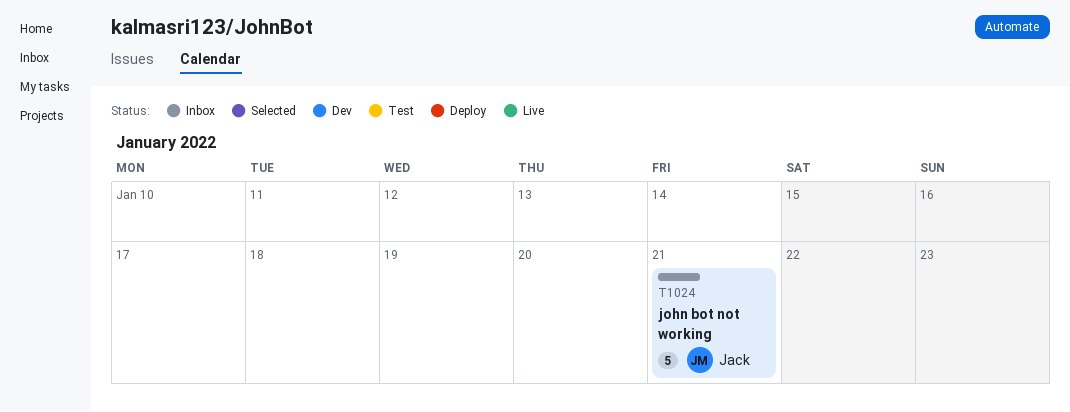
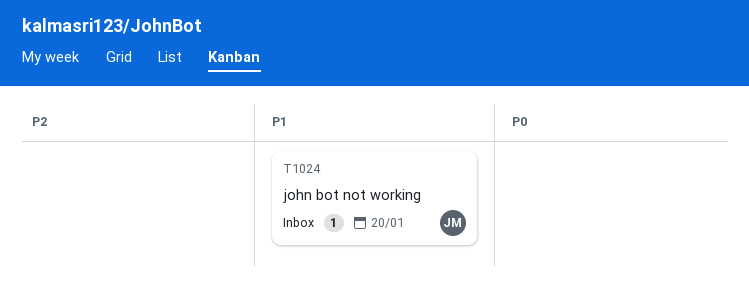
T1024, estimate: 5 -> 1
T1024, due: Jan 21 -> Jan 20

